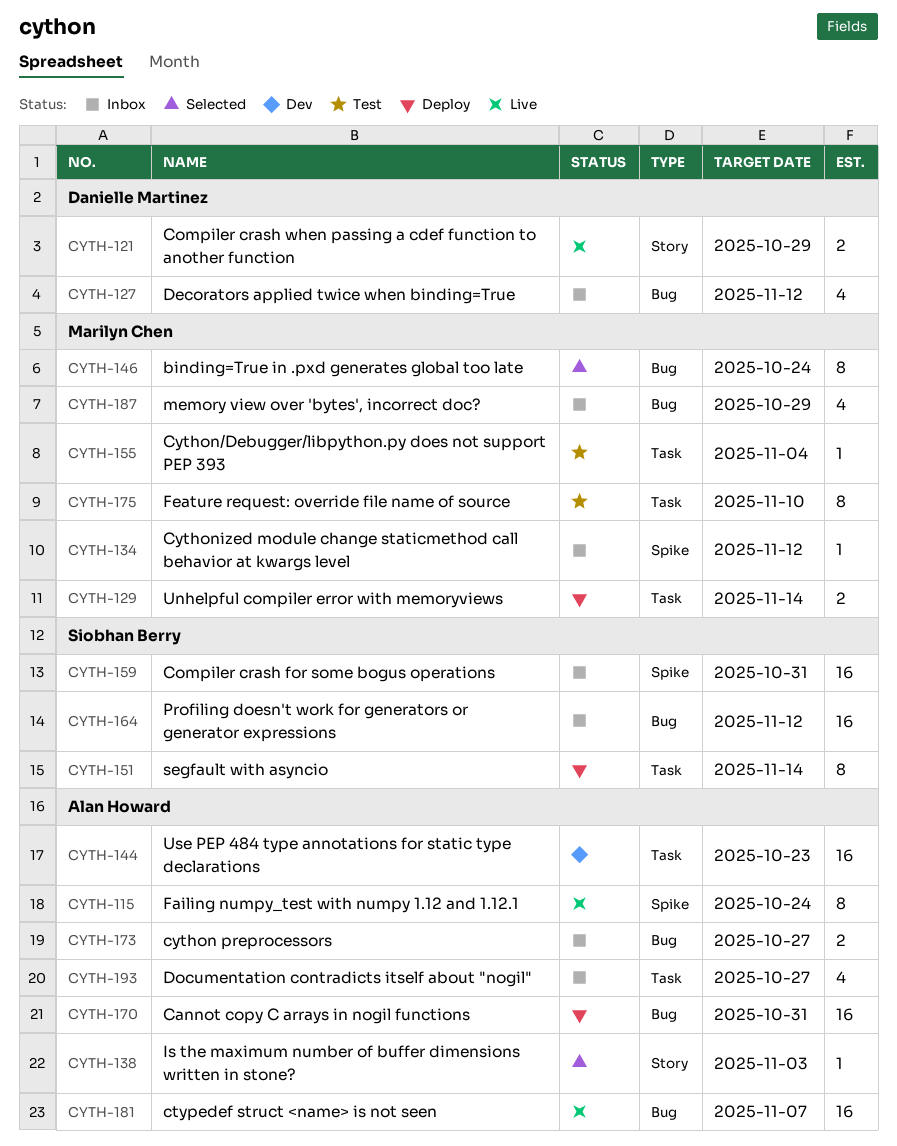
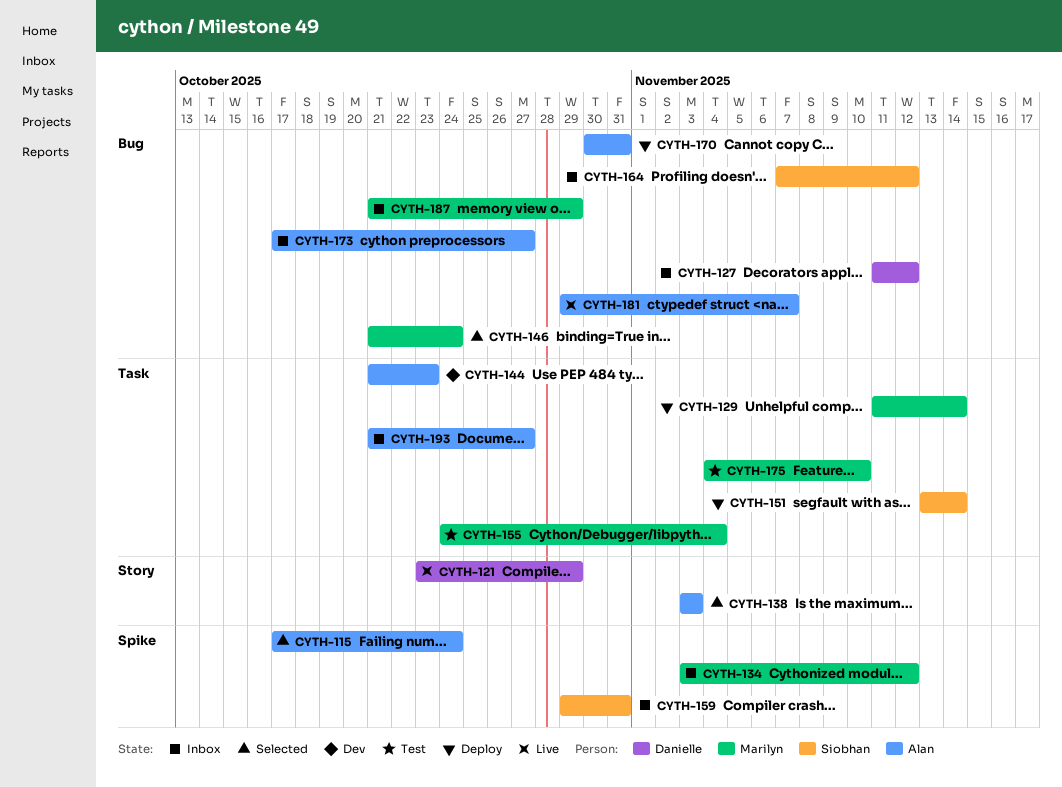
CYTH-115, status: Live -> Selected

